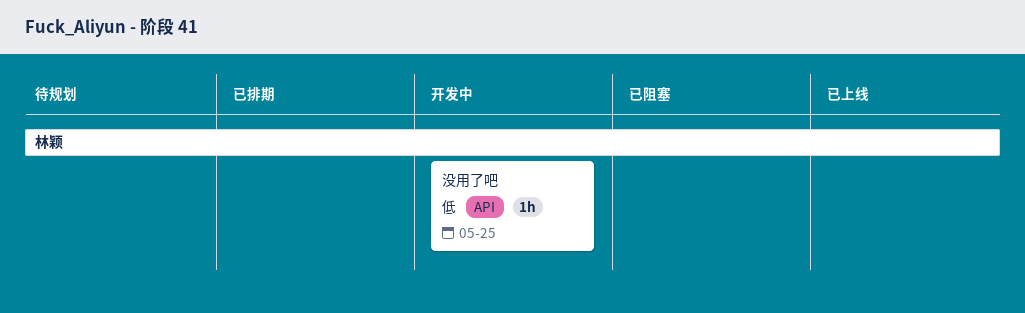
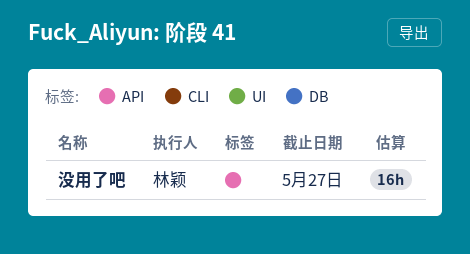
没用了吧, estimate: 1h -> 16h
没用了吧, due: May 25 -> May 27

